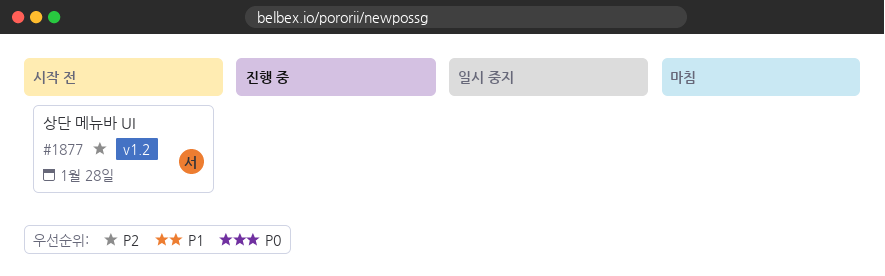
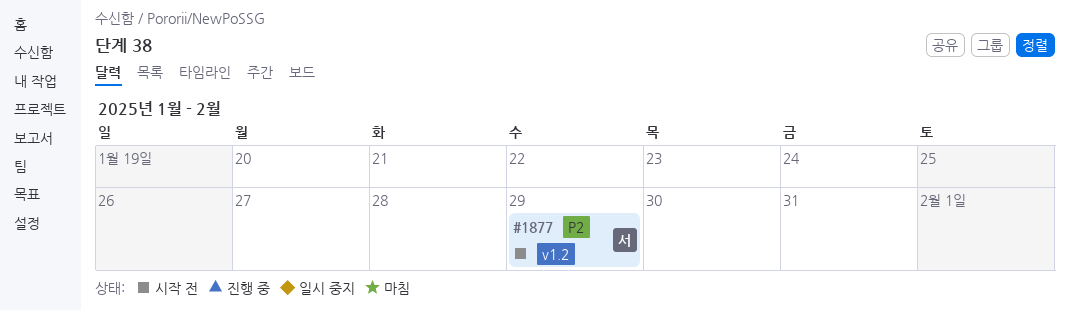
#1877, due: Jan 28 -> Jan 29

